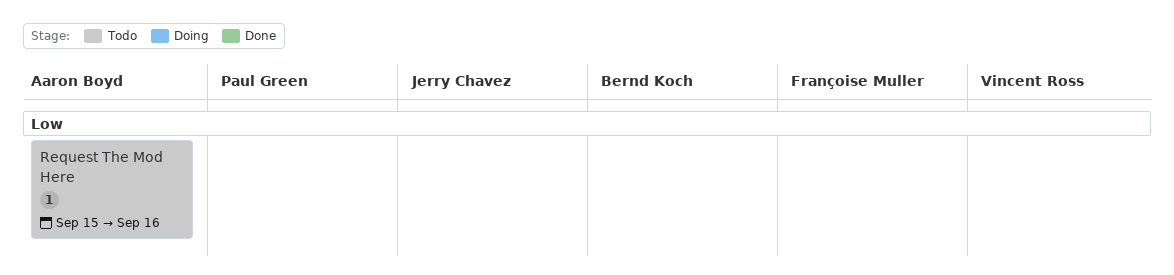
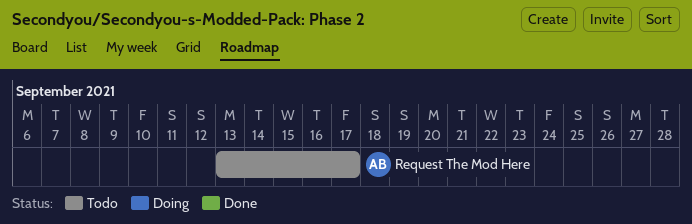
Request The Mod Here, start: Sep 15 -> Sep 13
Request The Mod Here, due: Sep 16 -> Sep 17

